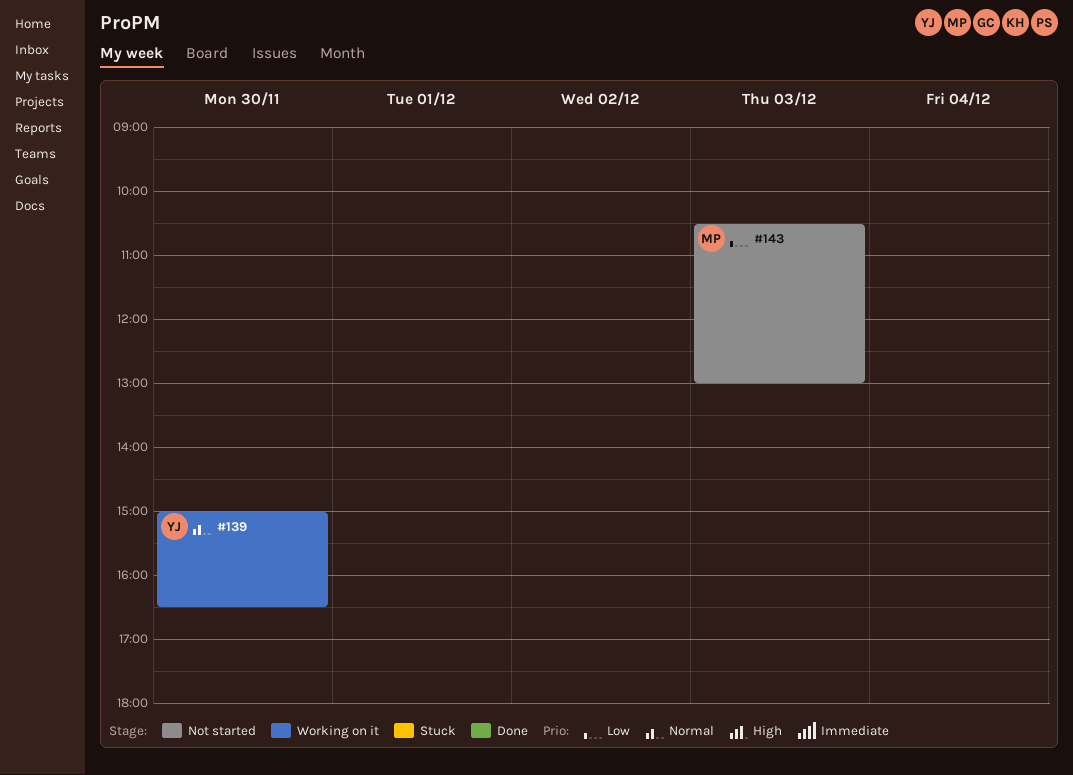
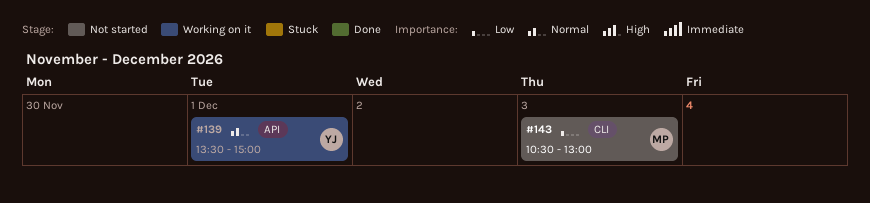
#139, day: Nov 30 -> Dec 1
#139, begins: 15:00 -> 13:30
#139, ends: 16:30 -> 15:00

